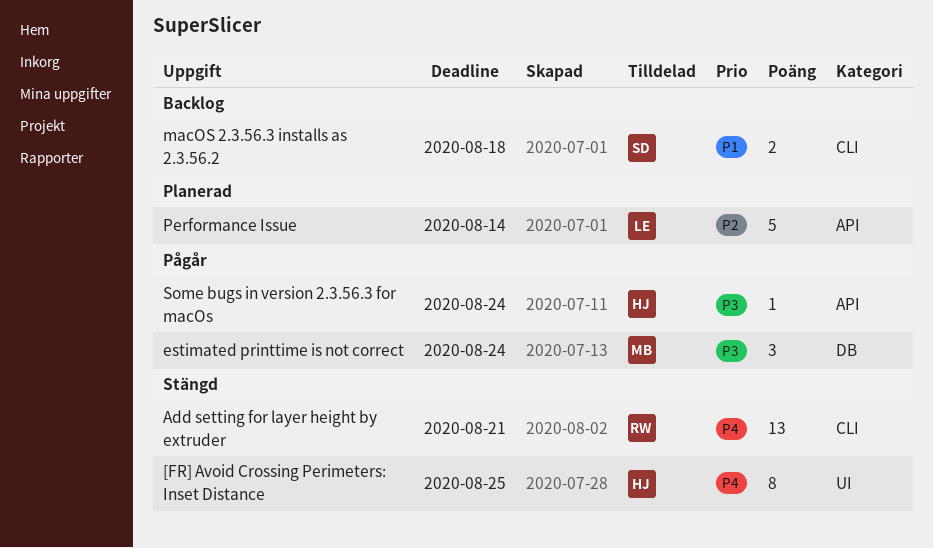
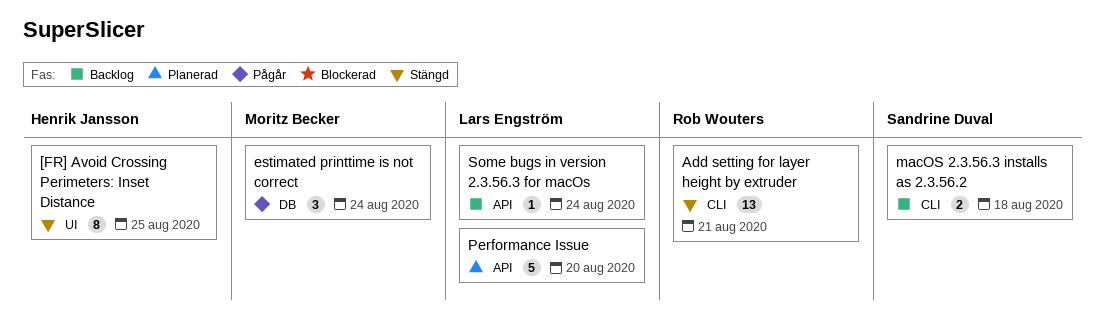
Performance Issue, due: Aug 14 -> Aug 20
Some bugs in version 2.3.56.3 for macOs, status: Pågår -> Backlog
Some bugs in version 2.3.56.3 for macOs, owner: Henrik Jansson -> Lars Engström

